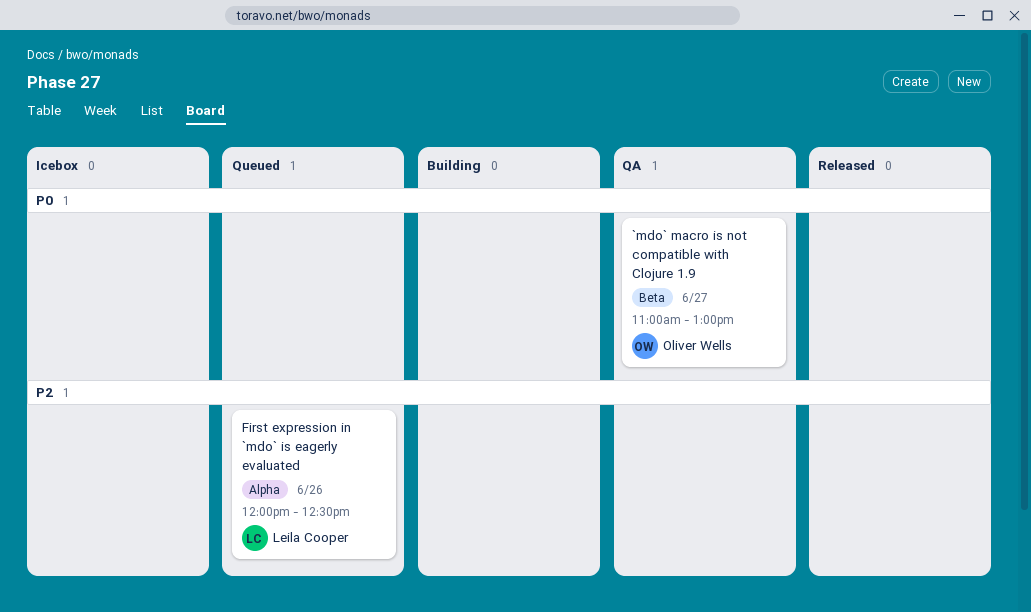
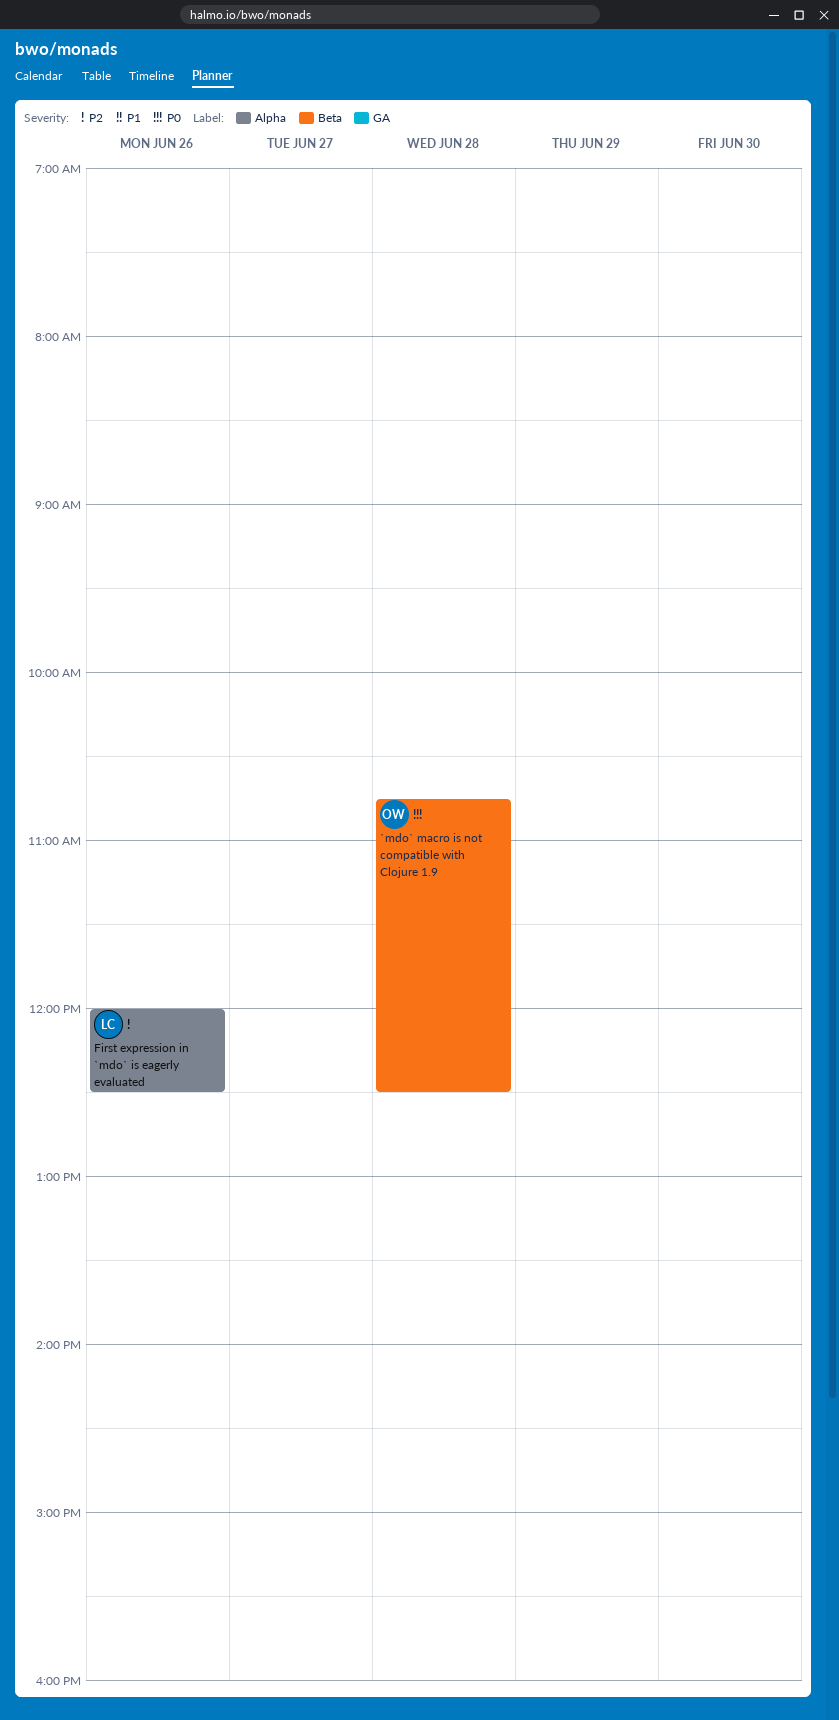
`mdo` macro is not compatible with Clojure 1.9, day: Jun 27 -> Jun 28
`mdo` macro is not compatible with Clojure 1.9, begins: 11:00 -> 10:45
`mdo` macro is not compatible with Clojure 1.9, ends: 13:00 -> 12:30

